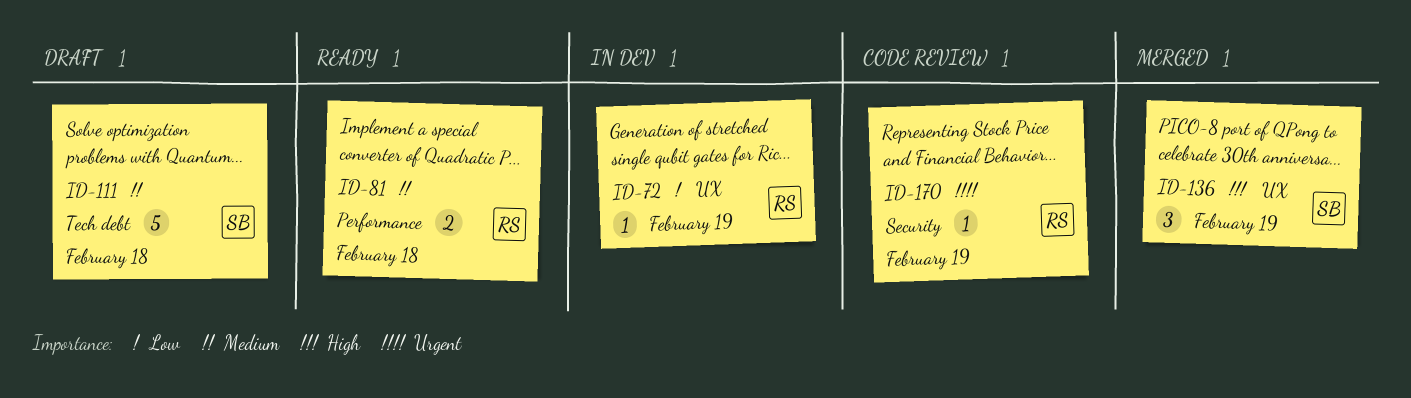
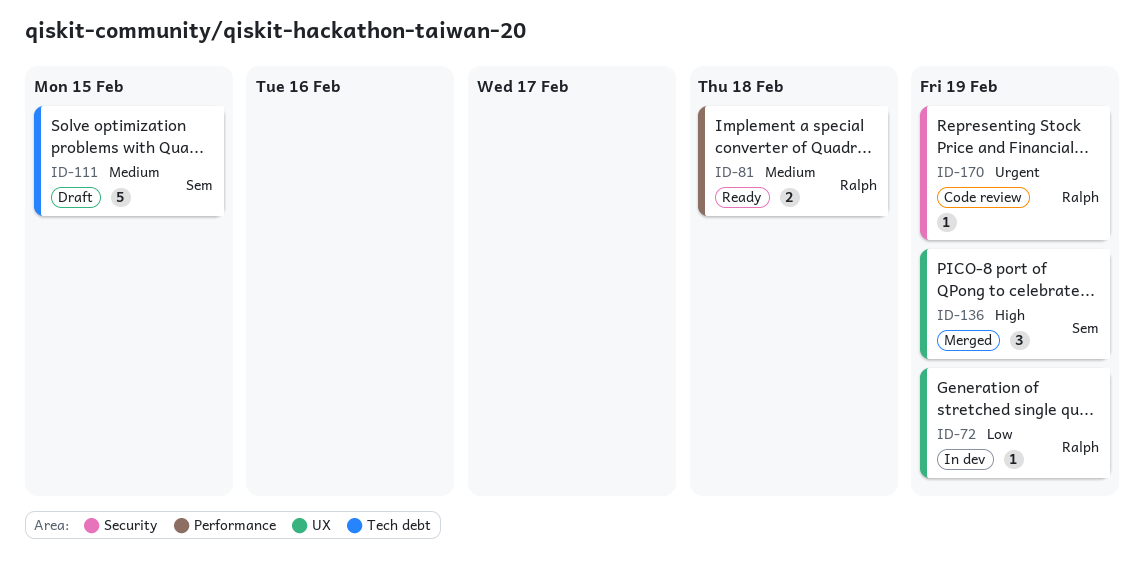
ID-111, due: Feb 18 -> Feb 15

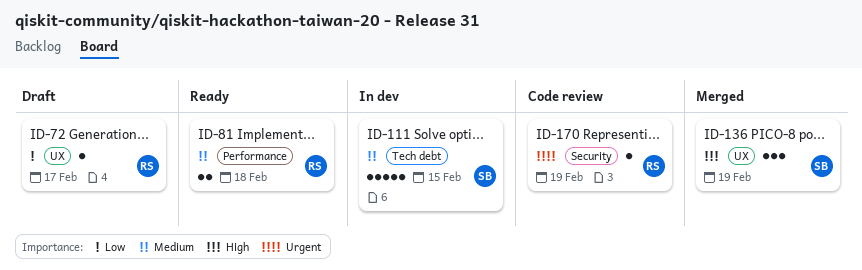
ID-72, status: In dev -> Draft
ID-72, due: Feb 19 -> Feb 17
ID-111, status: Draft -> In dev

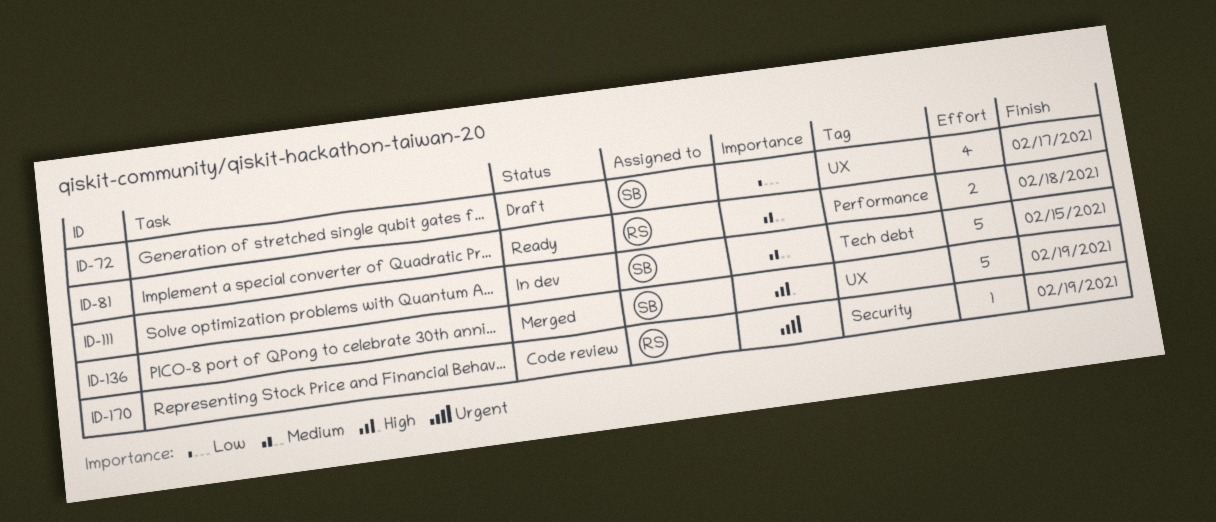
ID-72, owner: RS -> SB
ID-72, estimate: 1 -> 4
ID-136, estimate: 3 -> 5

